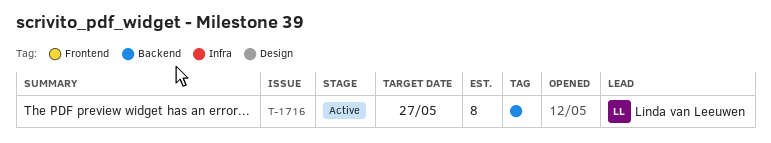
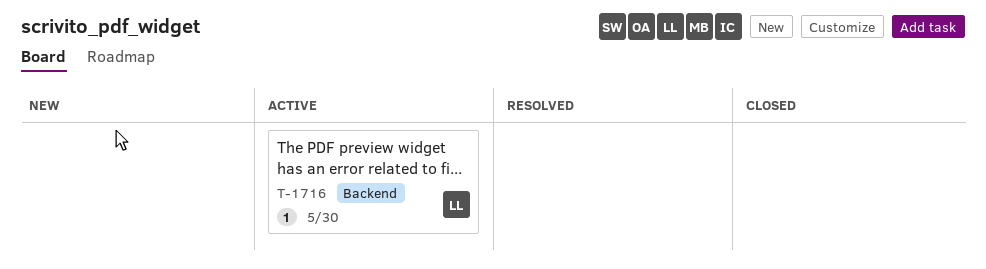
T-1716, estimate: 8 -> 1
T-1716, due: May 27 -> May 30

